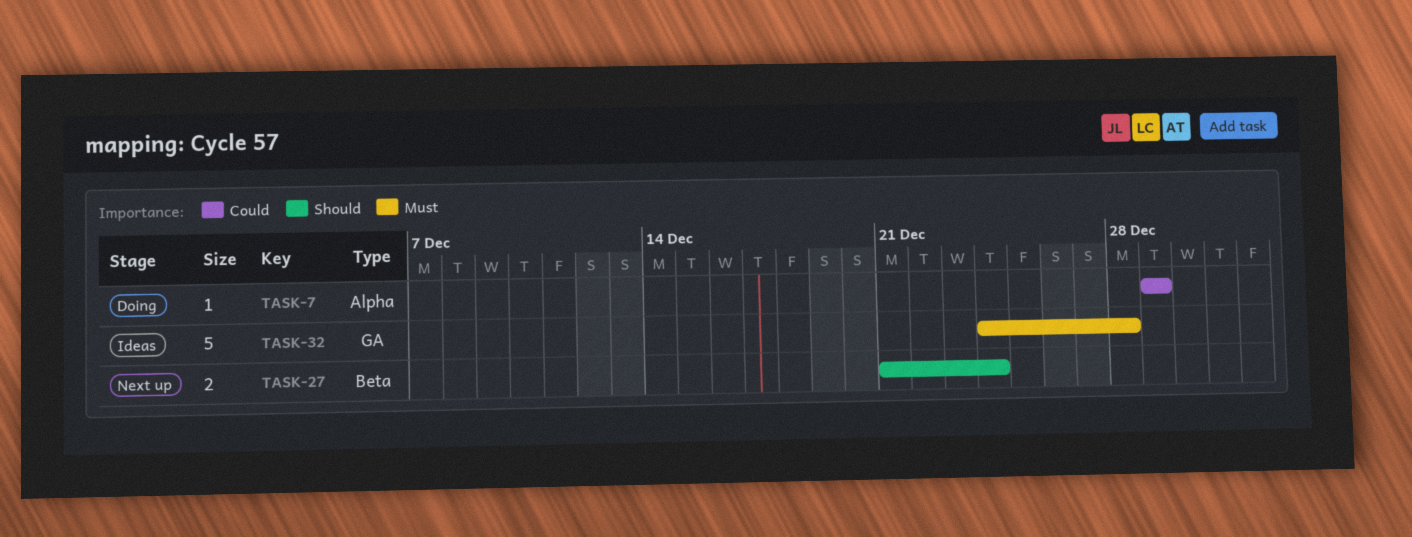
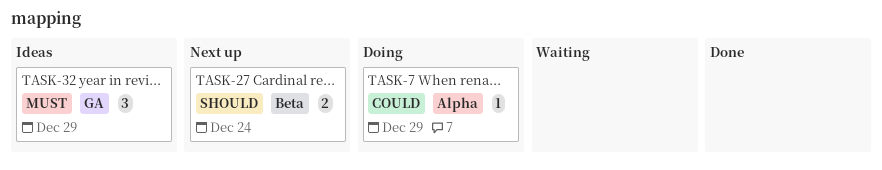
TASK-32, estimate: 5 -> 3
TASK-32, due: Dec 28 -> Dec 29

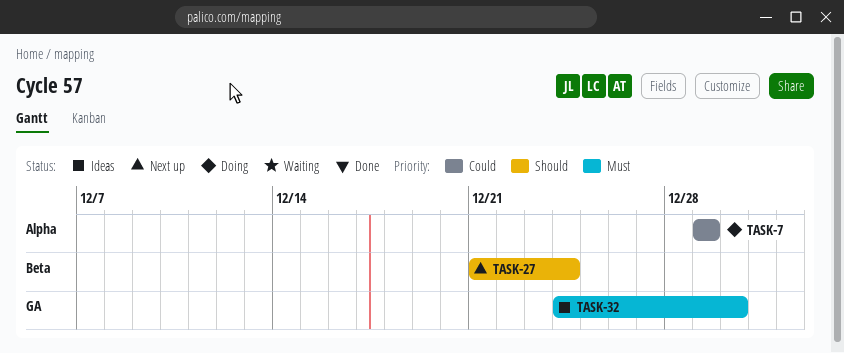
TASK-32, due: Dec 29 -> Dec 30

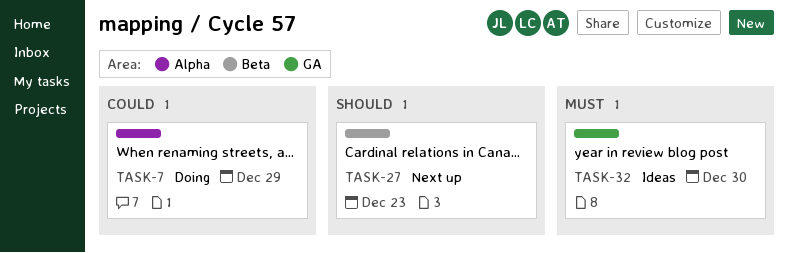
TASK-27, due: Dec 24 -> Dec 23

